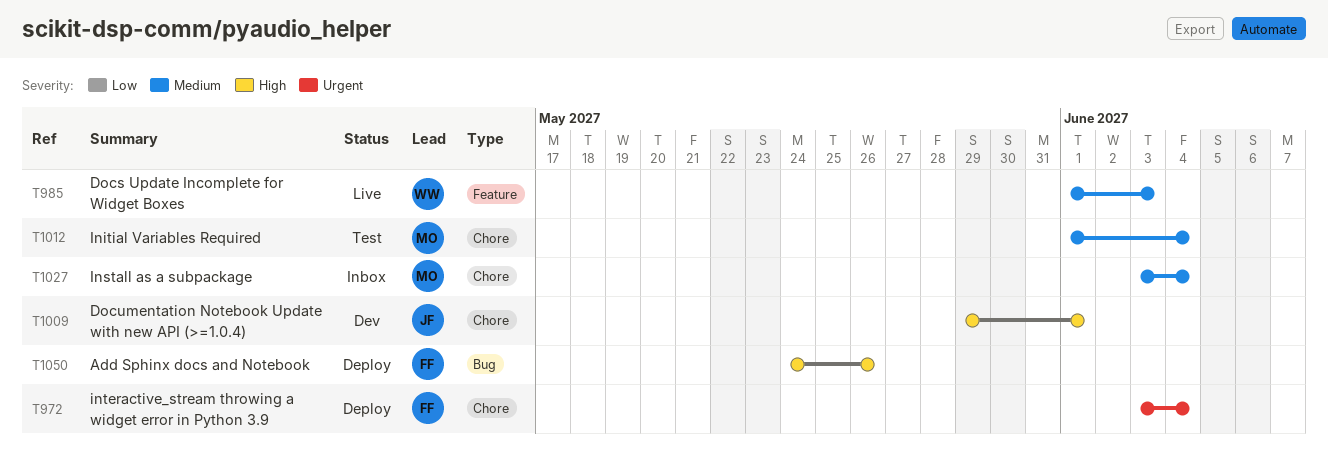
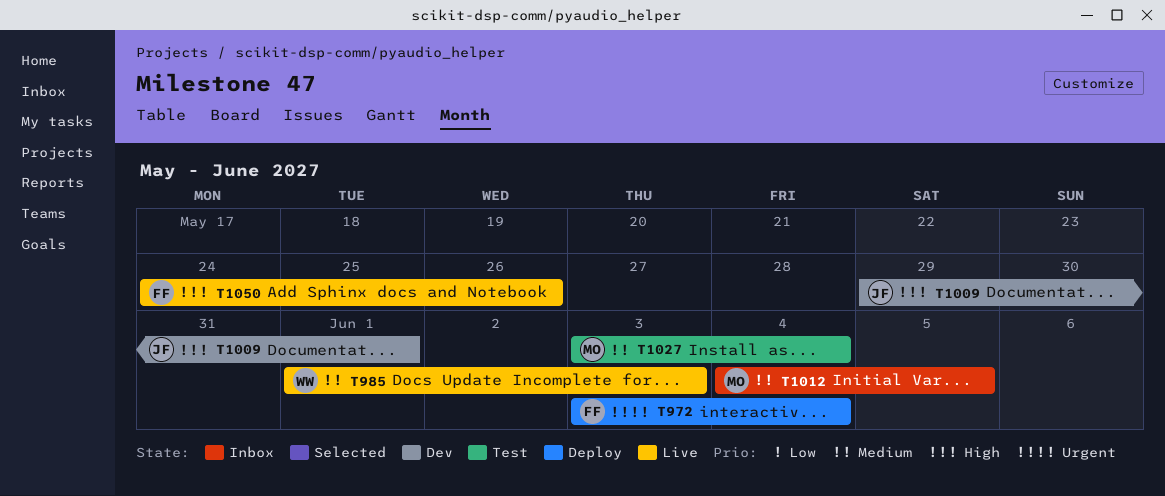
T1012, status: Test -> Inbox
T1012, start: Jun 1 -> Jun 4
T1012, due: Jun 4 -> Jun 5
T1027, status: Inbox -> Test
T1050, status: Deploy -> Live

